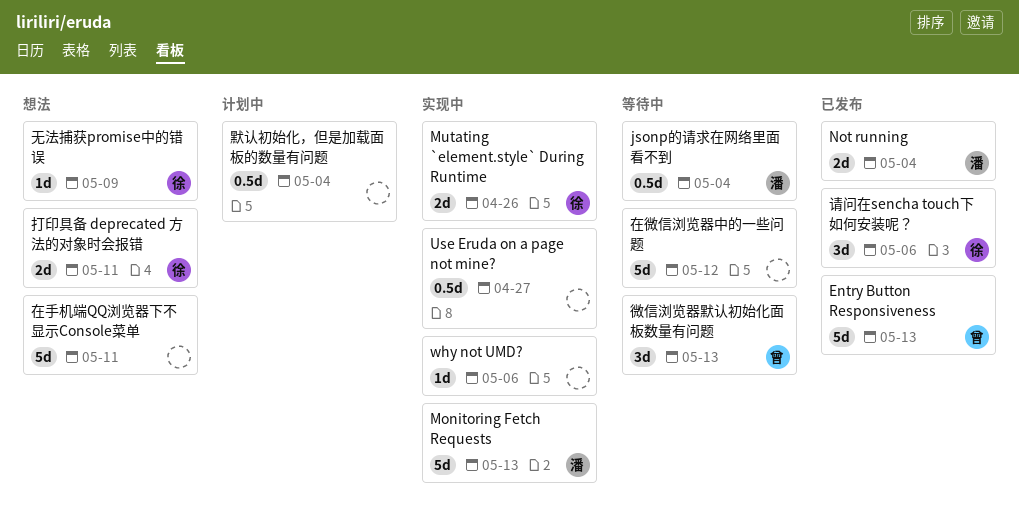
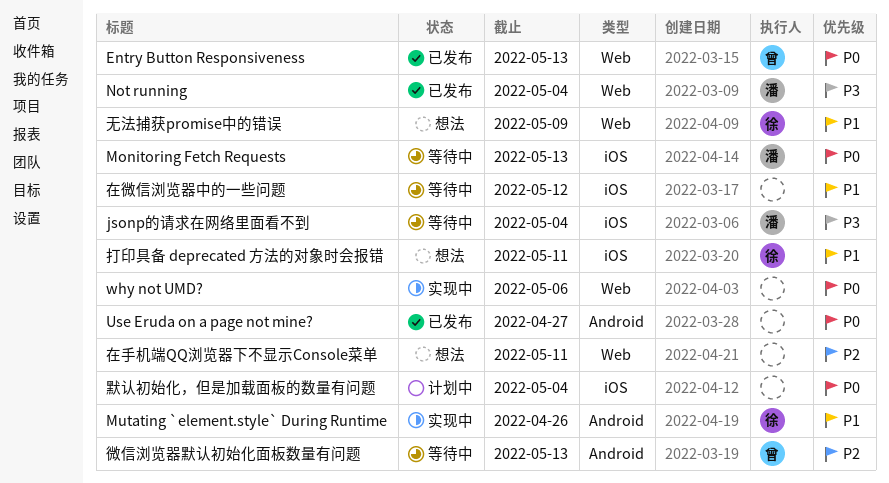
Monitoring Fetch Requests, status: 实现中 -> 等待中
Use Eruda on a page not mine?, status: 实现中 -> 已发布
请问在sencha touch下如何安装呢？: present -> none

